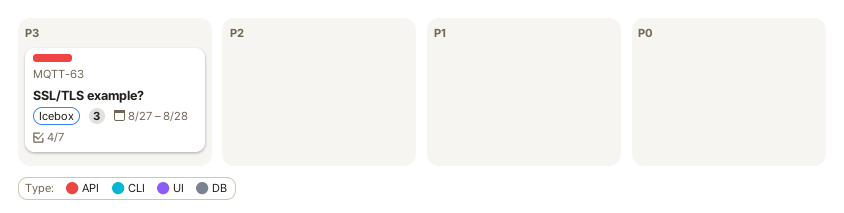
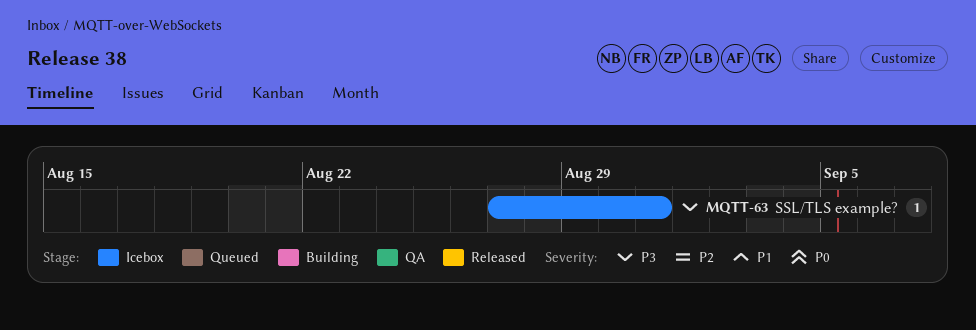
MQTT-63, estimate: 3 -> 1
MQTT-63, due: Aug 28 -> Aug 31

